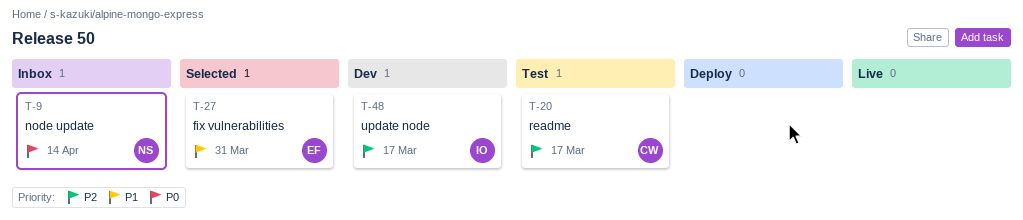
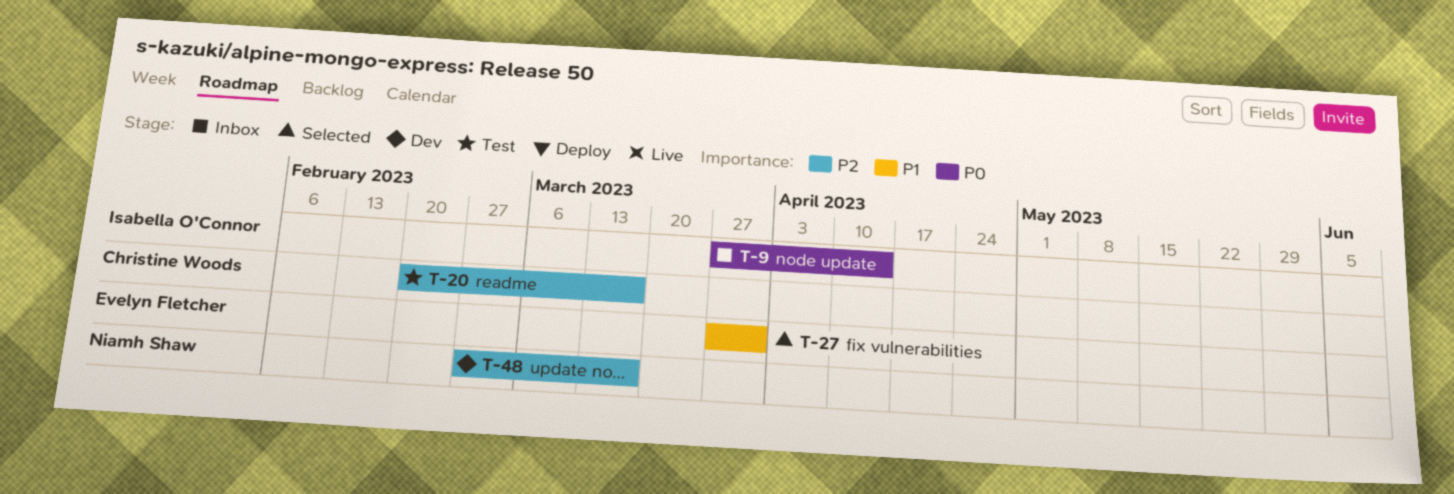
T-9, owner: Niamh Shaw -> Isabella O'Connor
T-48, owner: Isabella O'Connor -> Niamh Shaw

